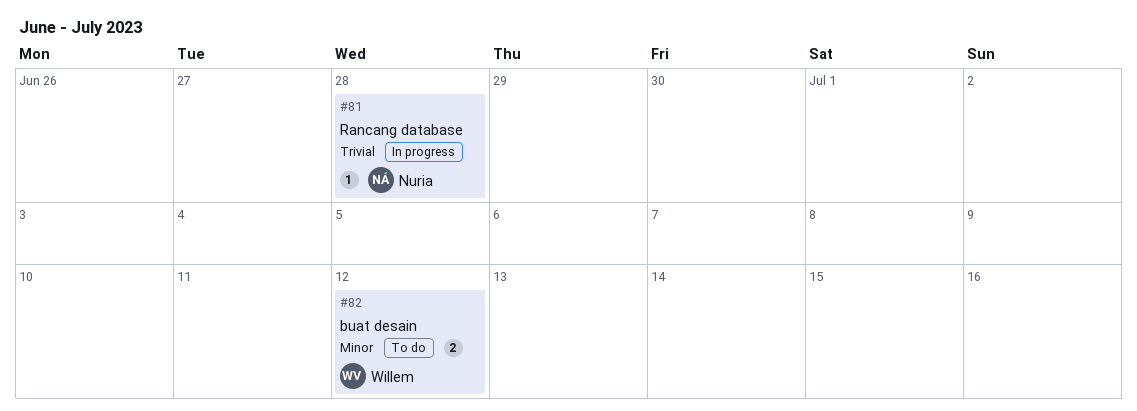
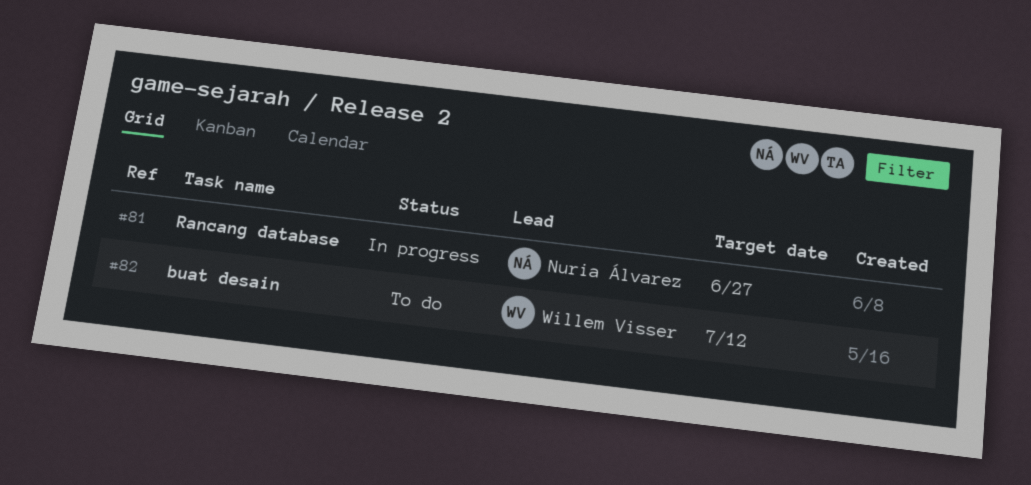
#81, due: Jun 28 -> Jun 27

